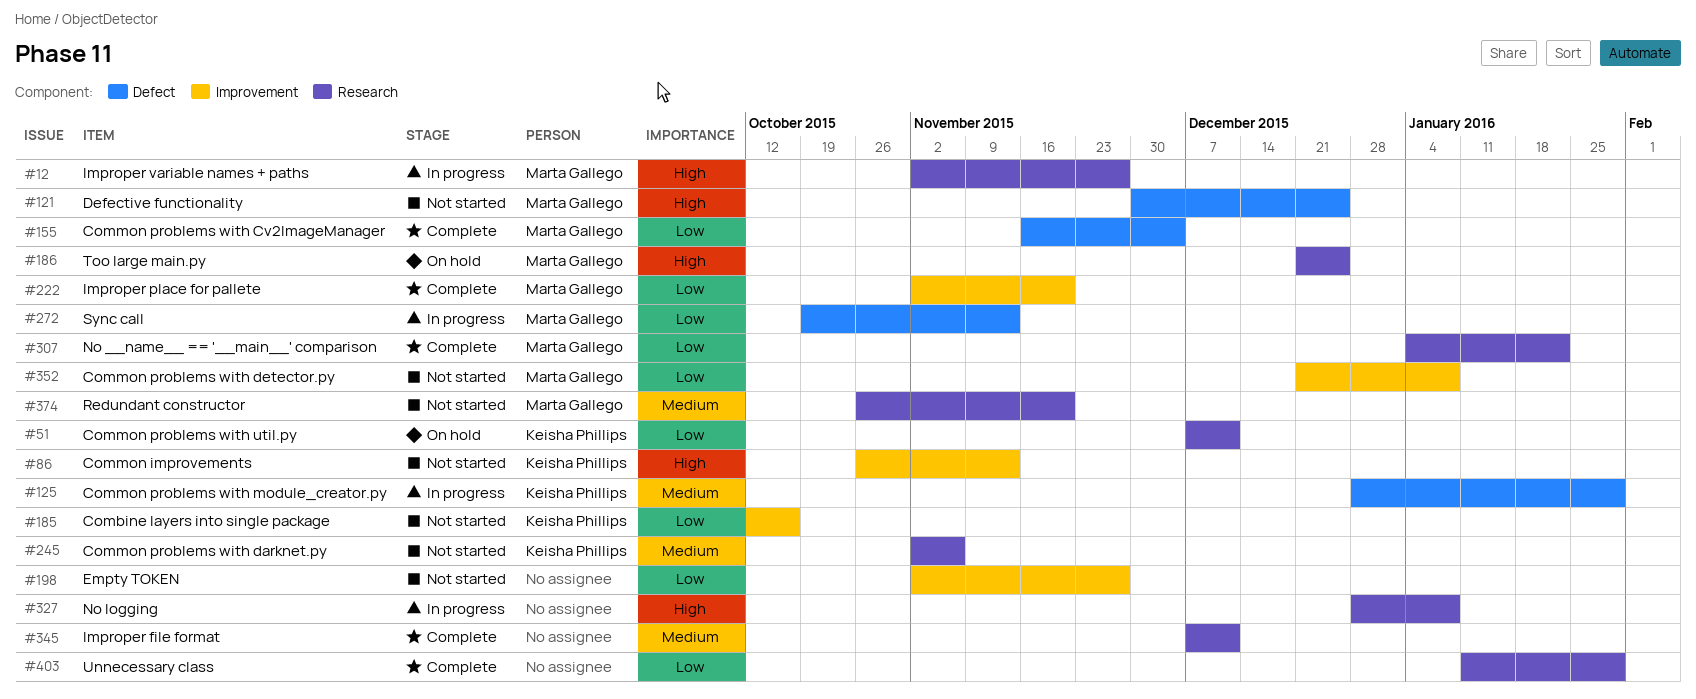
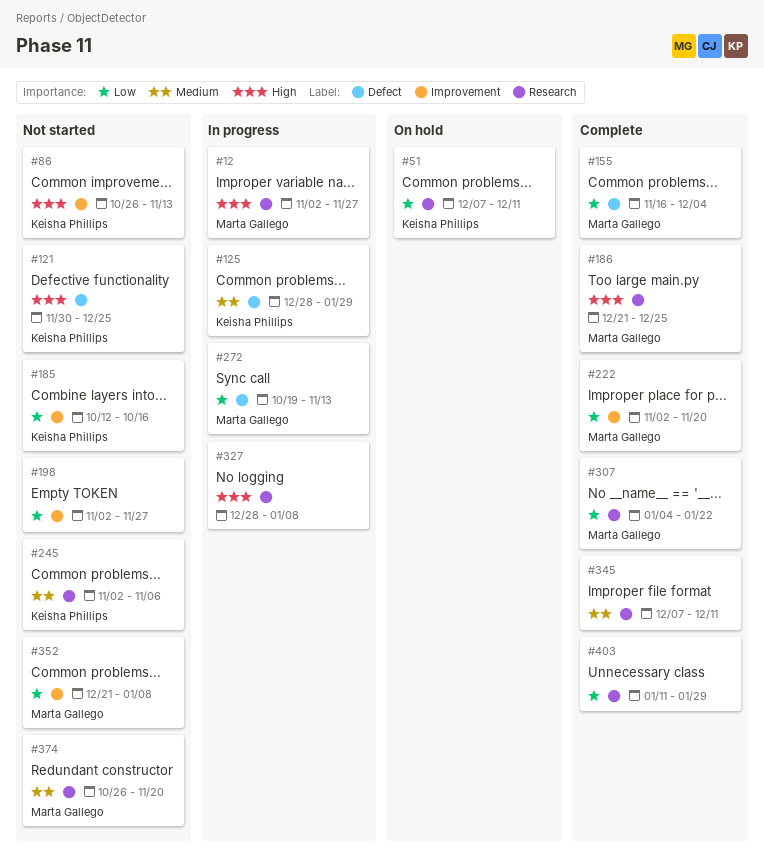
#121, owner: Marta Gallego -> Keisha Phillips
#186, status: On hold -> Complete

